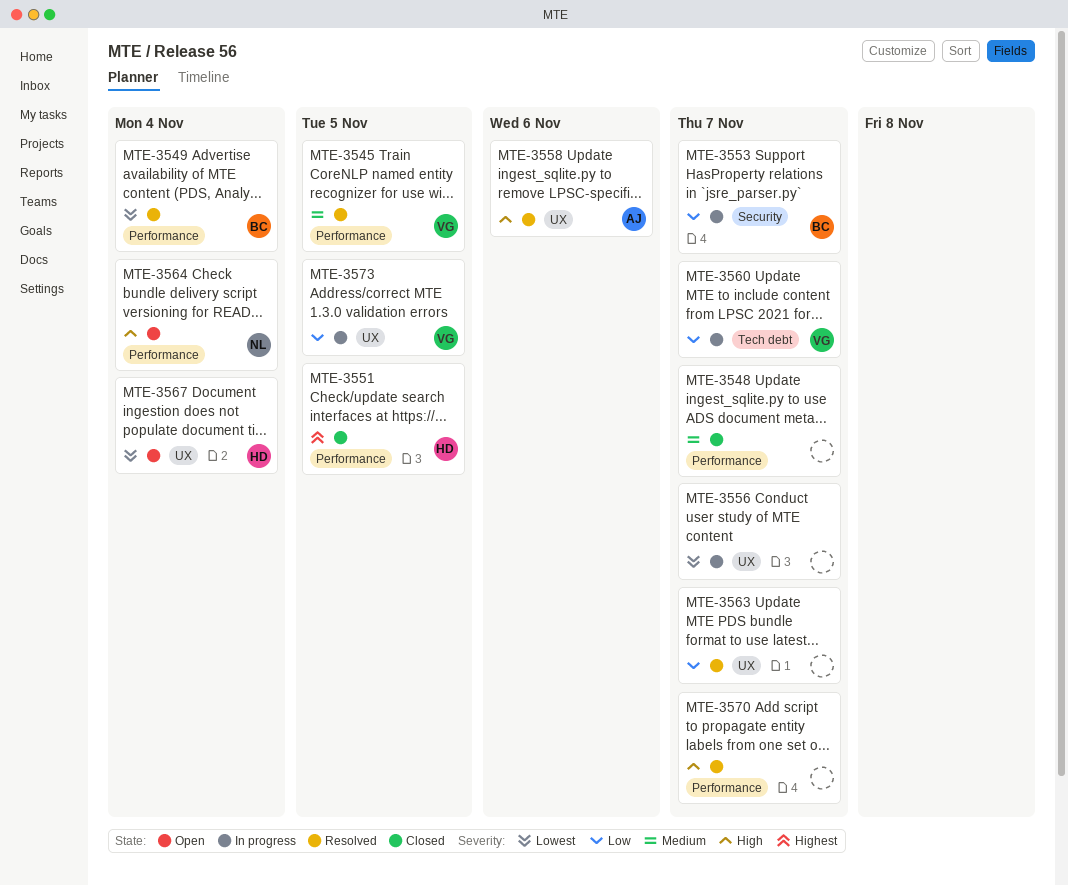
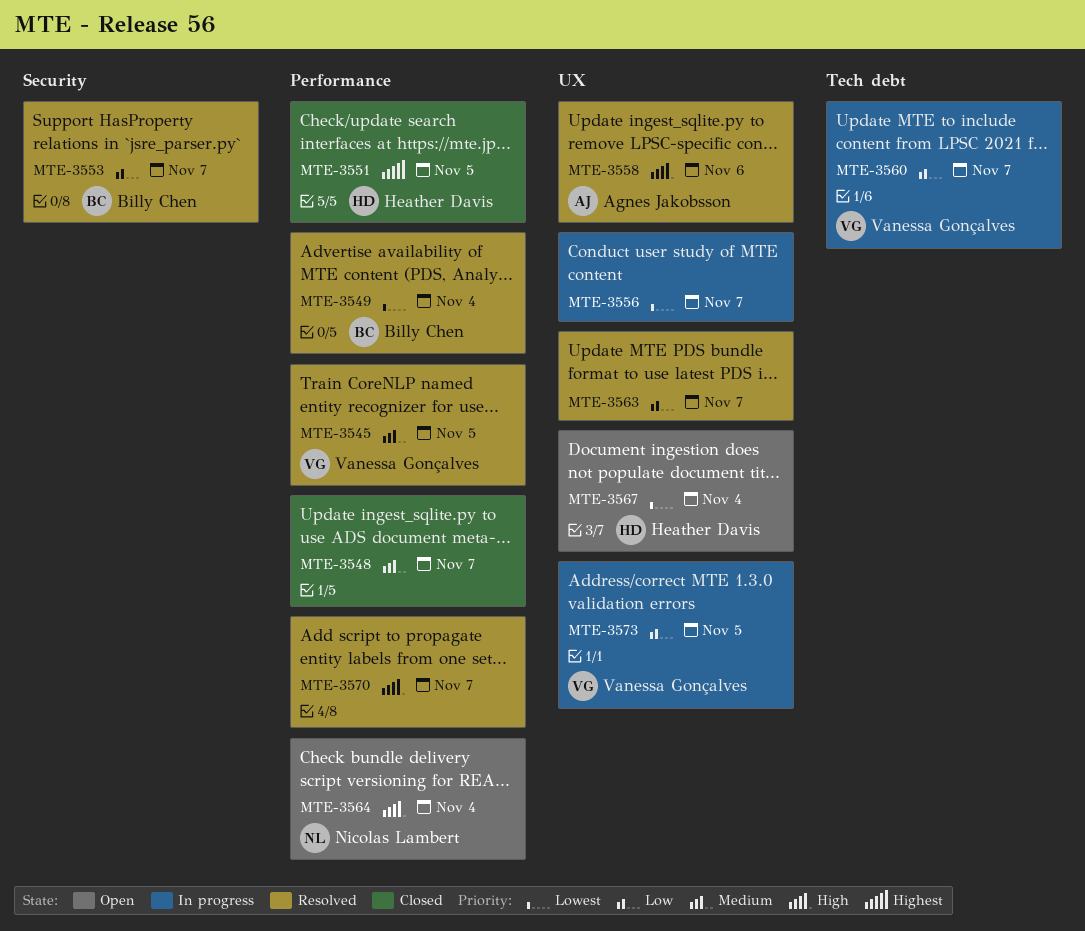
MTE-3553, status: In progress -> Resolved

